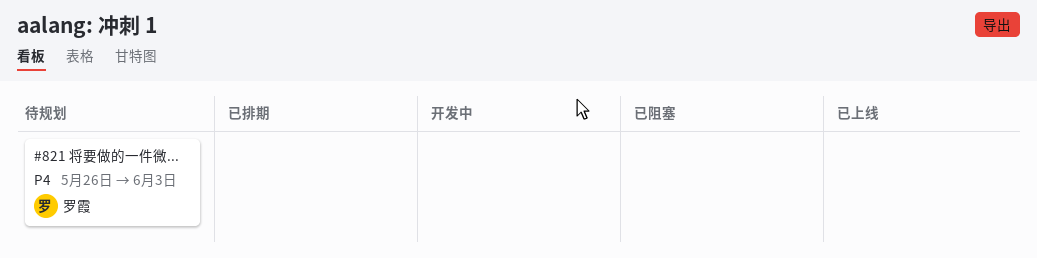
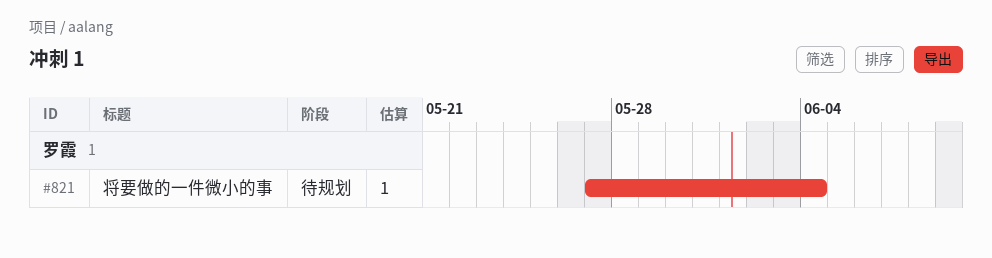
#821, start: May 26 -> May 27
#821, due: Jun 3 -> Jun 4

